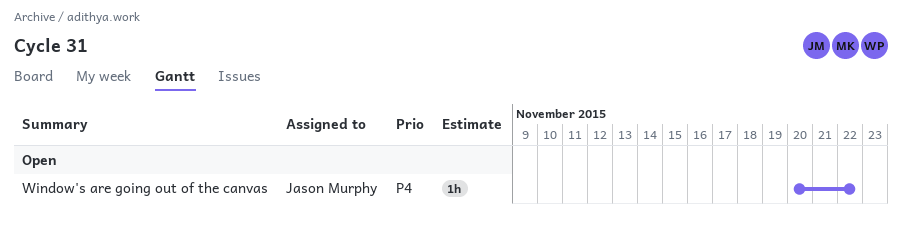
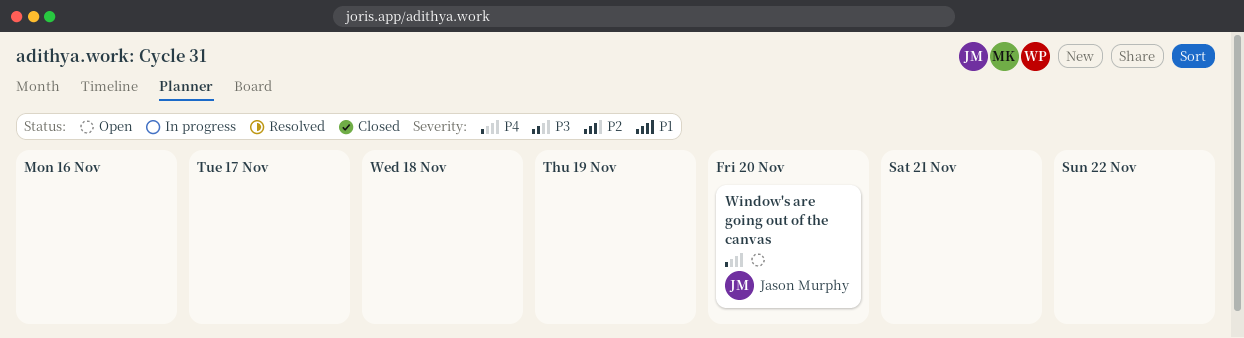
Window's are going out of the canvas, due: Nov 22 -> Nov 20

